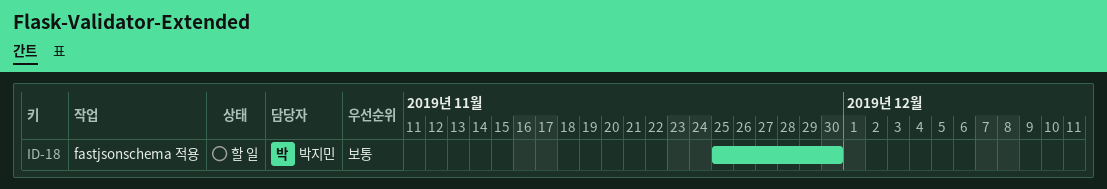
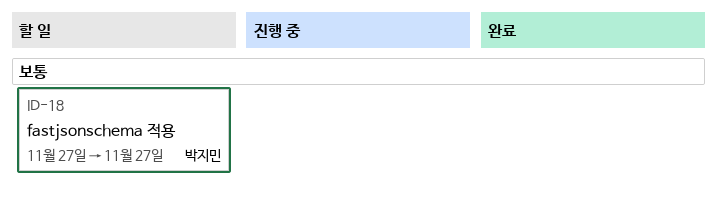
ID-18, start: Nov 25 -> Nov 27
ID-18, due: Nov 30 -> Nov 27

